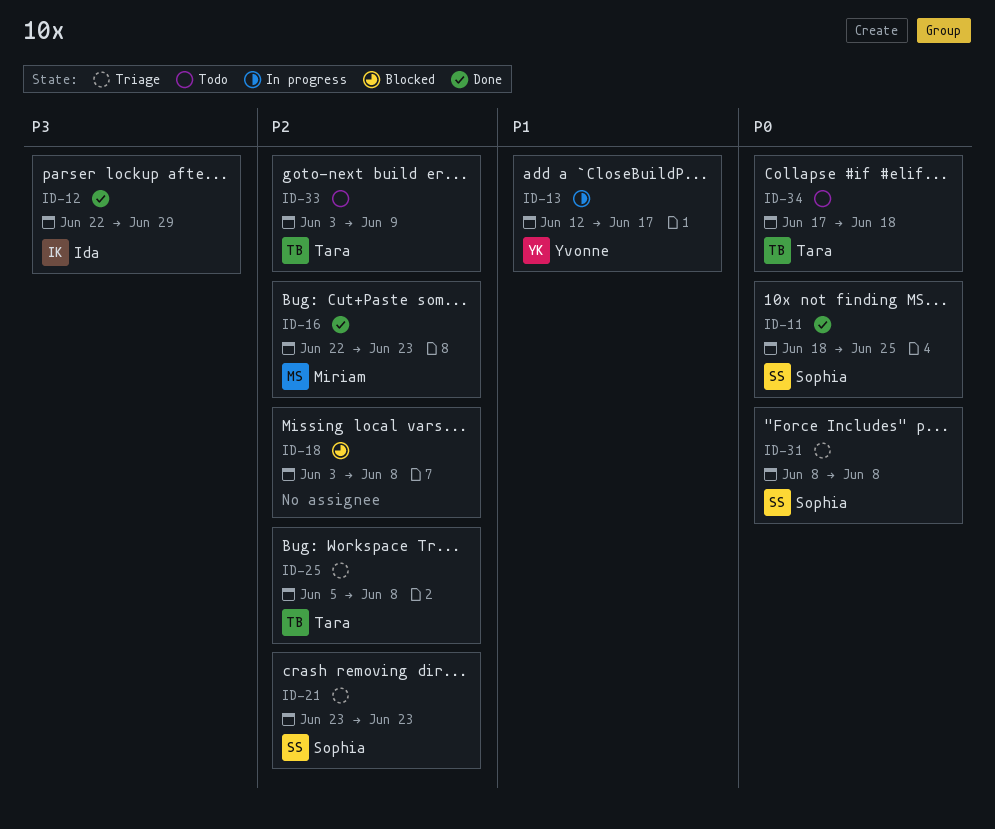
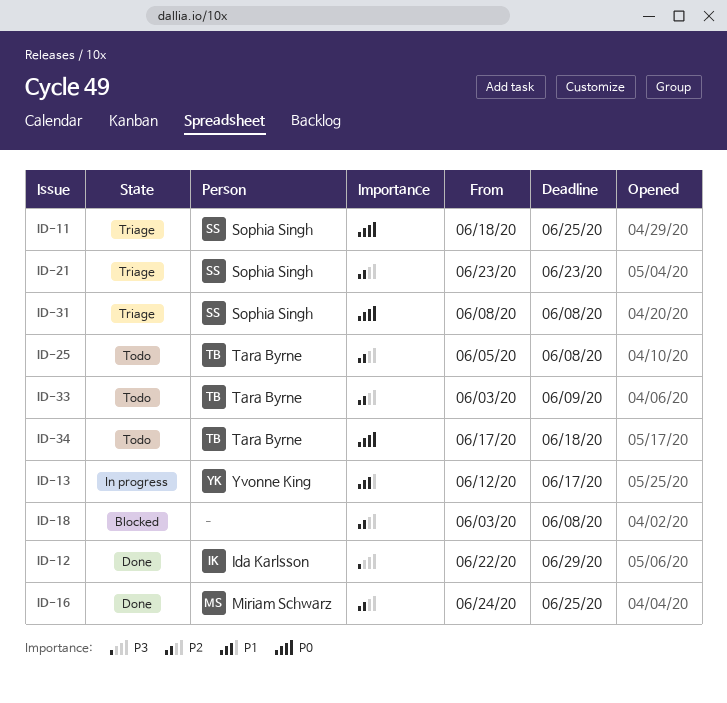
ID-11, status: Done -> Triage
ID-16, start: Jun 22 -> Jun 24
ID-16, due: Jun 23 -> Jun 25
ID-25, status: Triage -> Todo

